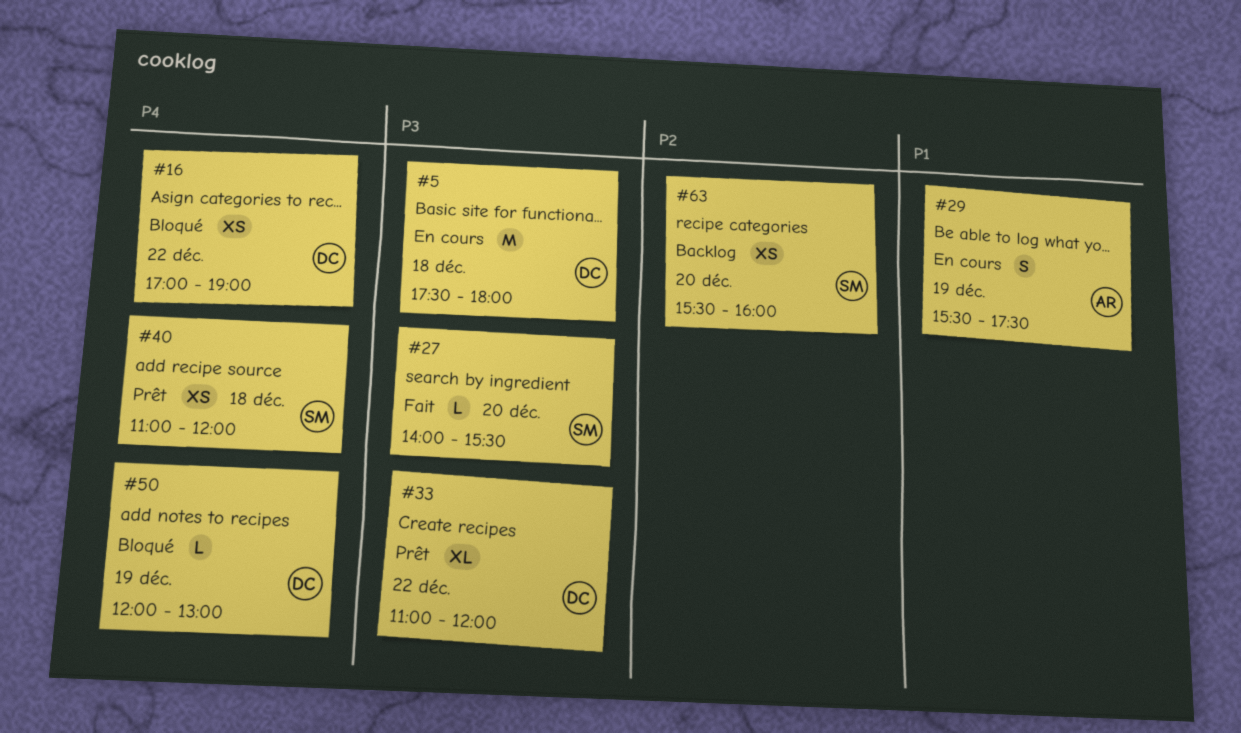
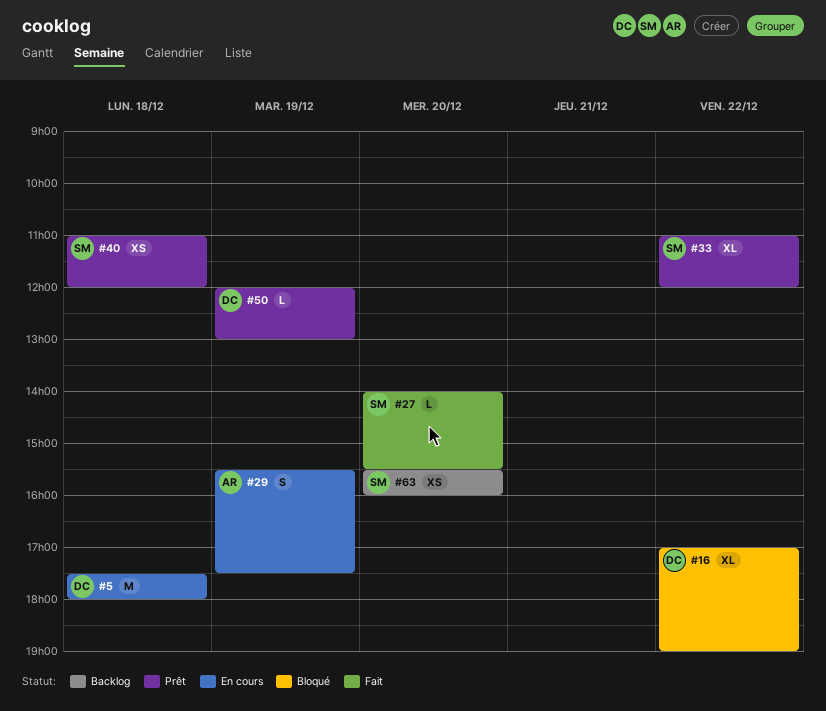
#16, estimate: XS -> XL
#33, owner: DC -> SM
#50, status: Bloqué -> Prêt

